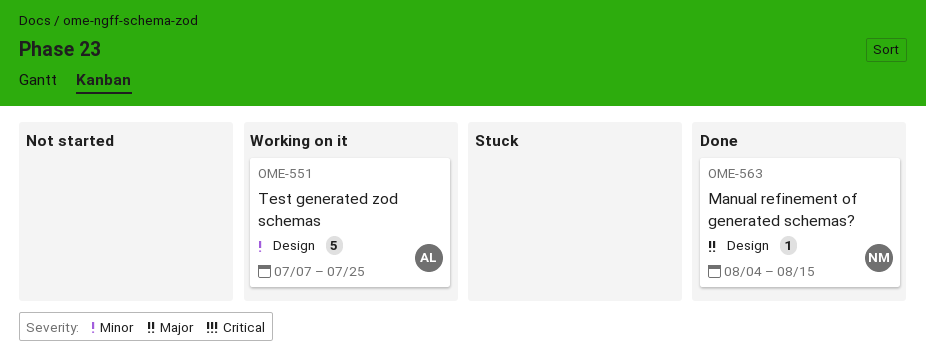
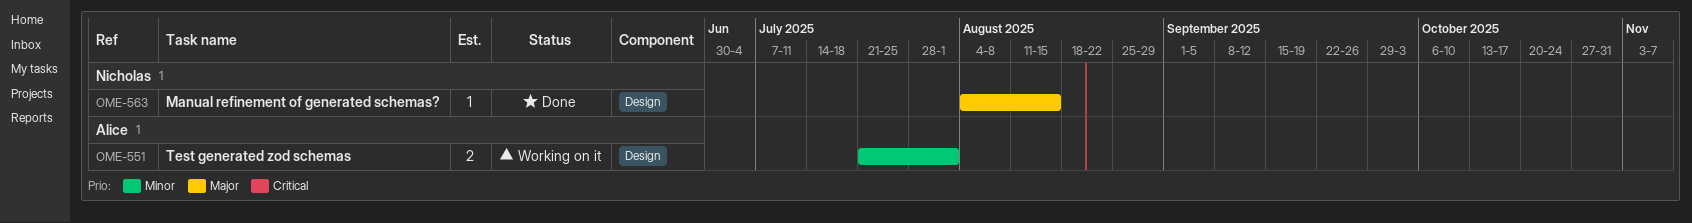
OME-551, estimate: 5 -> 2
OME-551, start: Jul 7 -> Jul 21
OME-551, due: Jul 25 -> Aug 1

